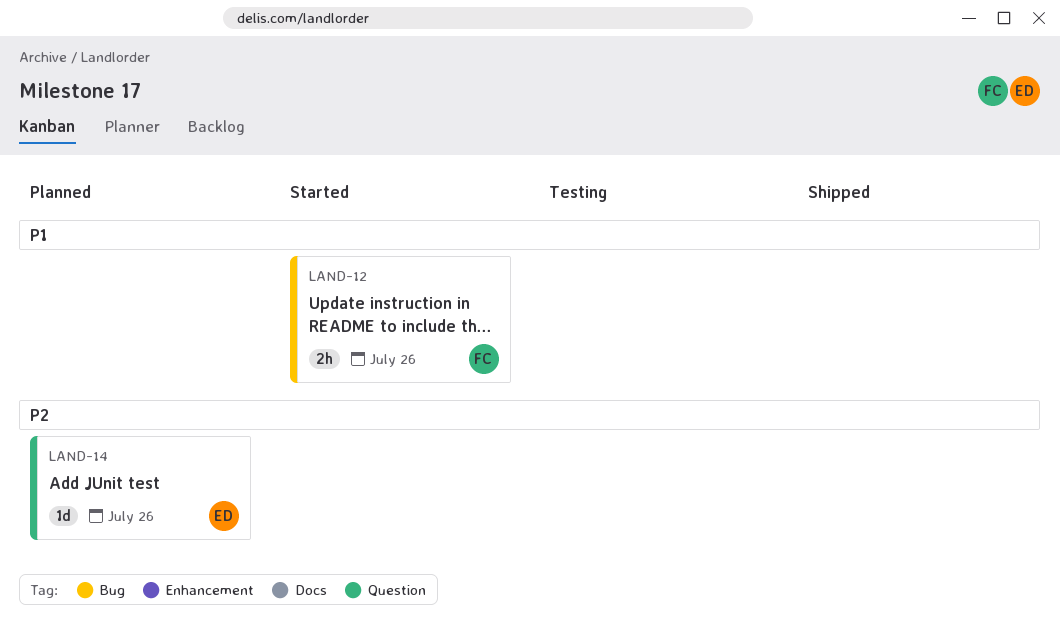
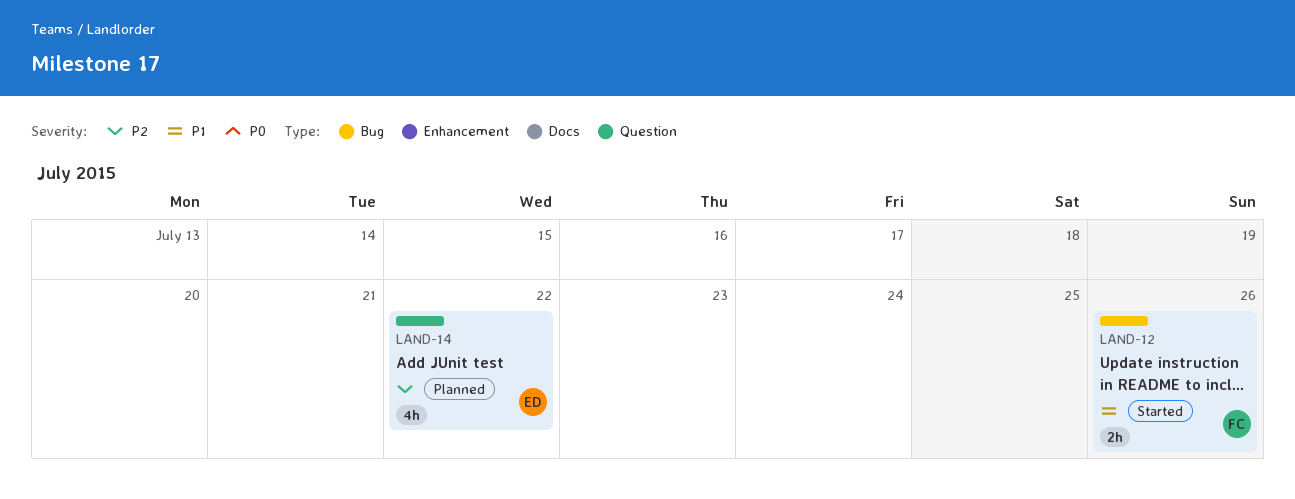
LAND-14, estimate: 1d -> 4h
LAND-14, due: Jul 26 -> Jul 22

